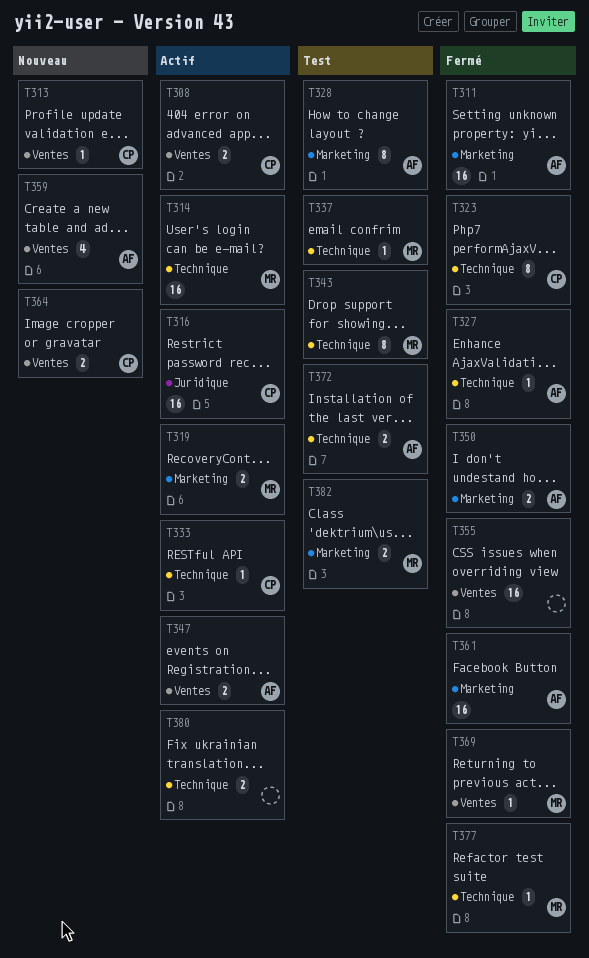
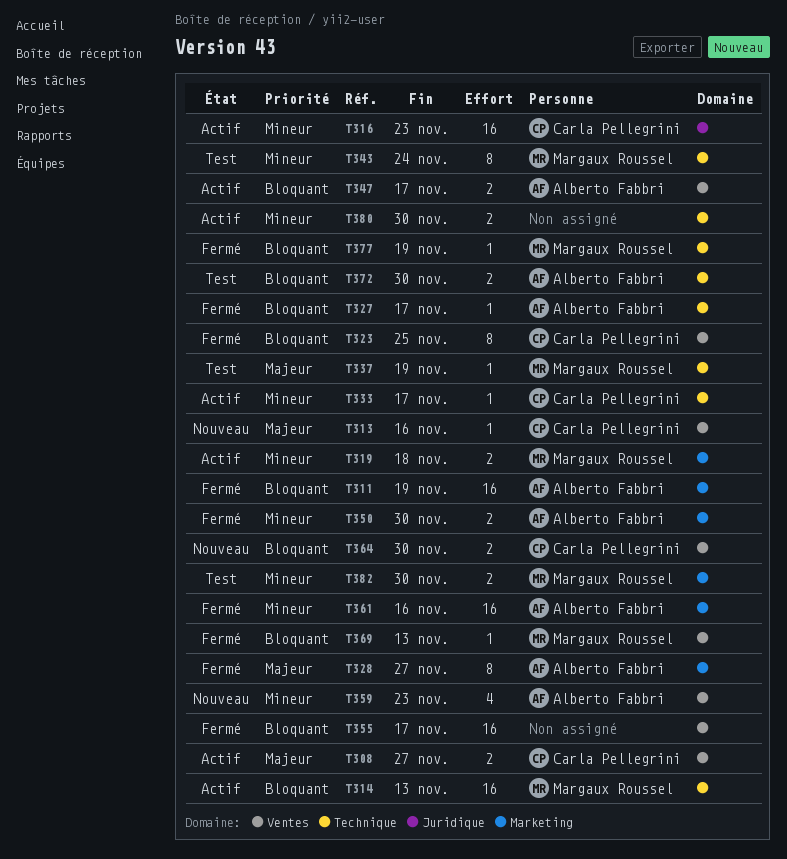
T323, label: Technique -> Ventes
T328, status: Test -> Fermé

